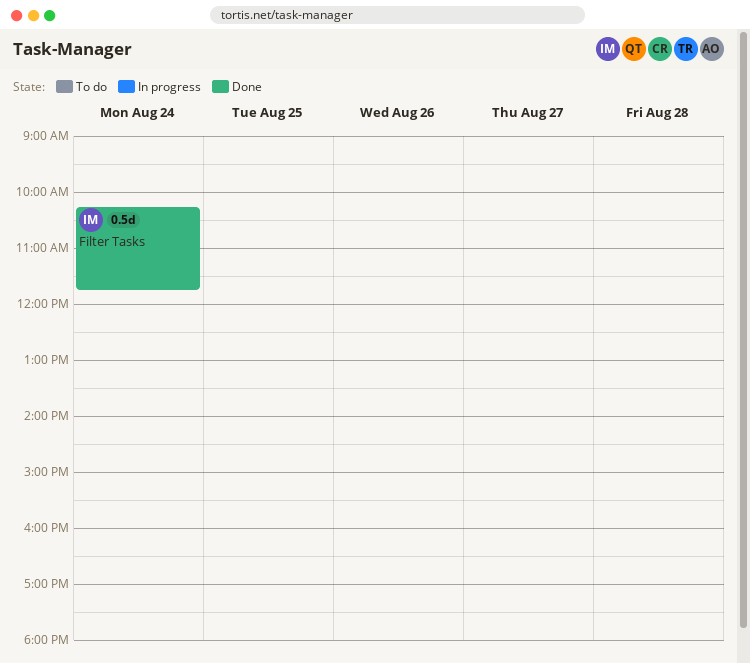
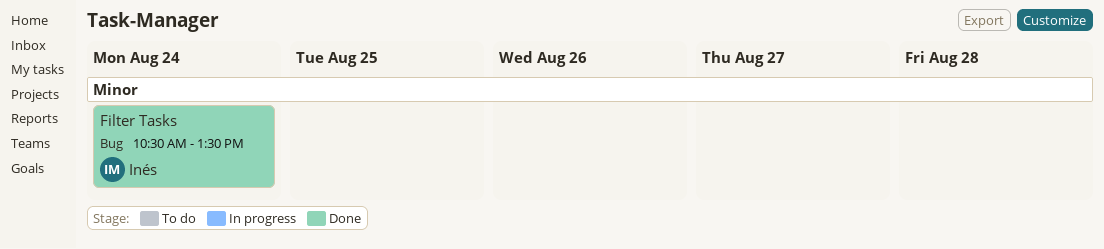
Filter Tasks, begins: 10:15 -> 10:30
Filter Tasks, ends: 11:45 -> 13:30

